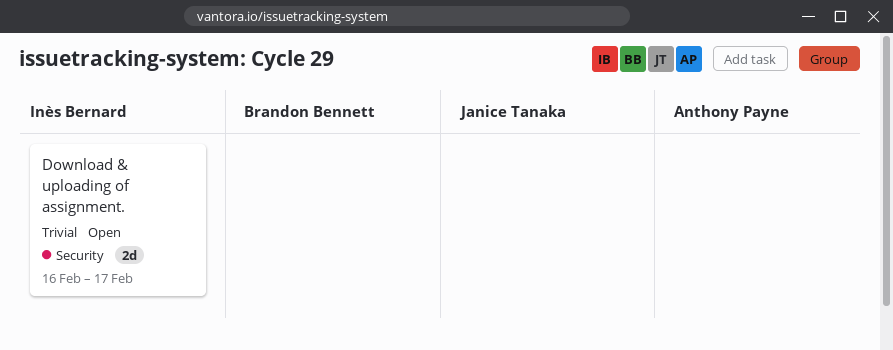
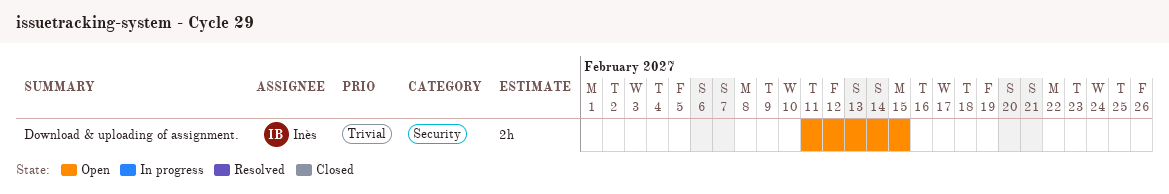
Download & uploading of assignment., estimate: 2d -> 2h
Download & uploading of assignment., start: Feb 16 -> Feb 11
Download & uploading of assignment., due: Feb 17 -> Feb 15

